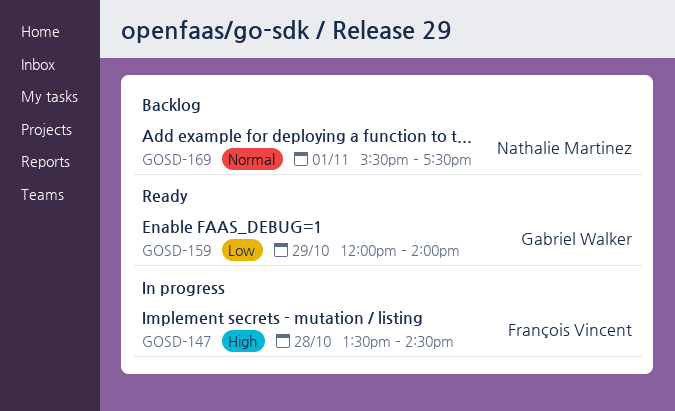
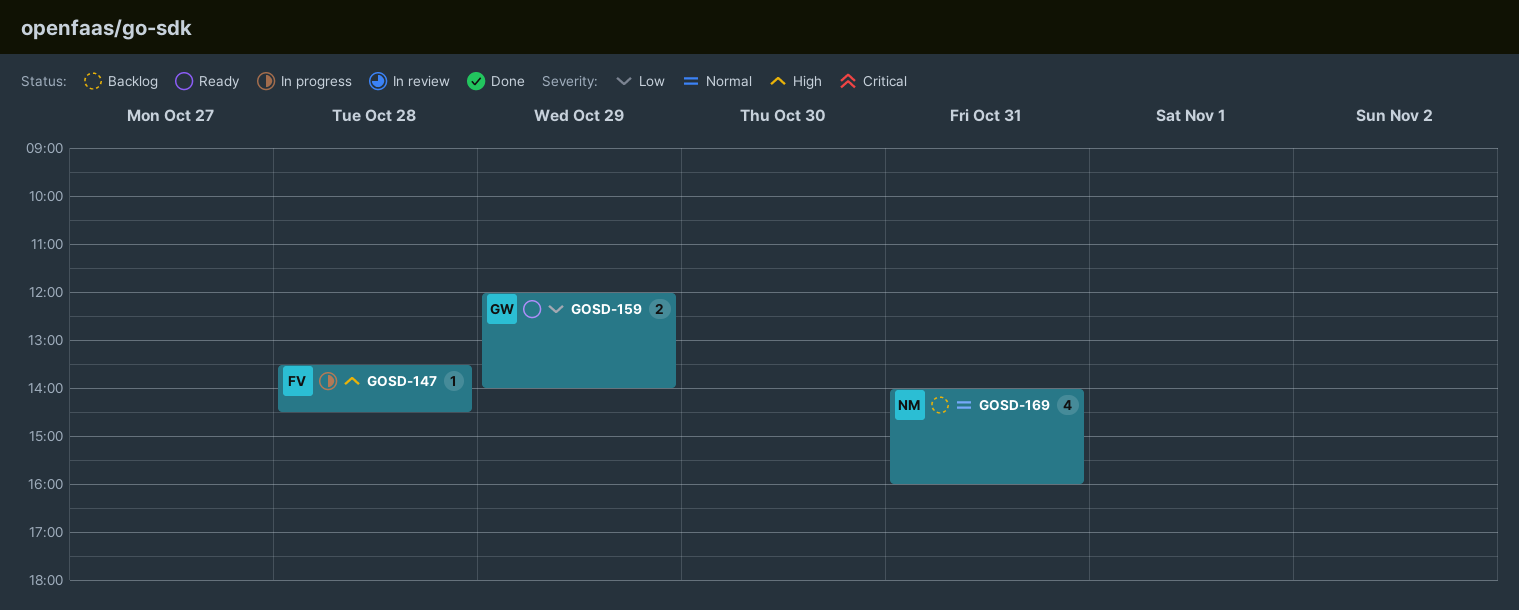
GOSD-169, day: Nov 1 -> Oct 31
GOSD-169, begins: 15:30 -> 14:00
GOSD-169, ends: 17:30 -> 16:00

